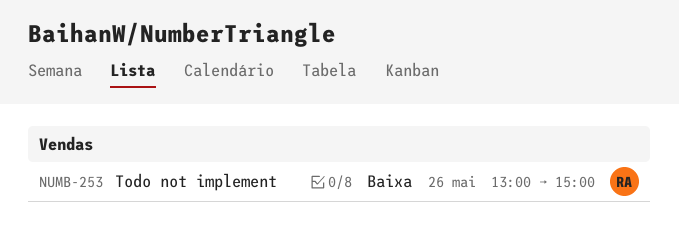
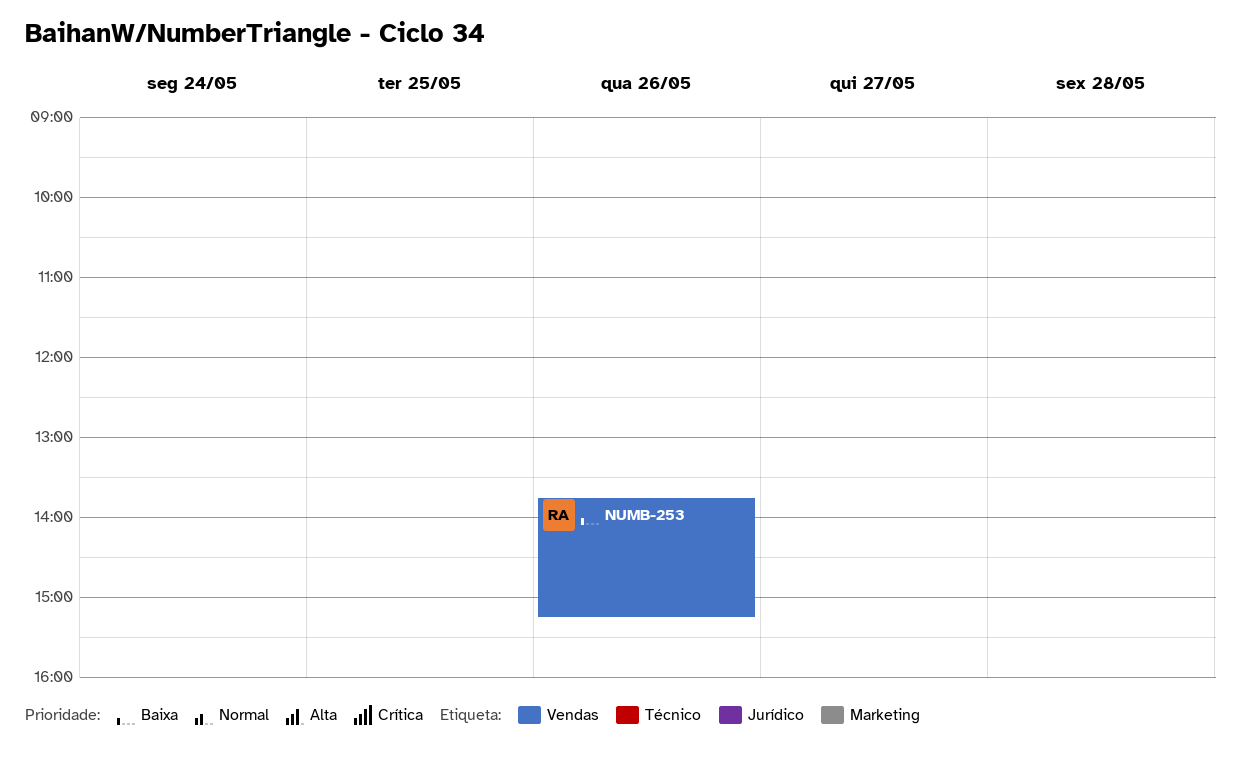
NUMB-253, begins: 13:00 -> 13:45
NUMB-253, ends: 15:00 -> 15:15

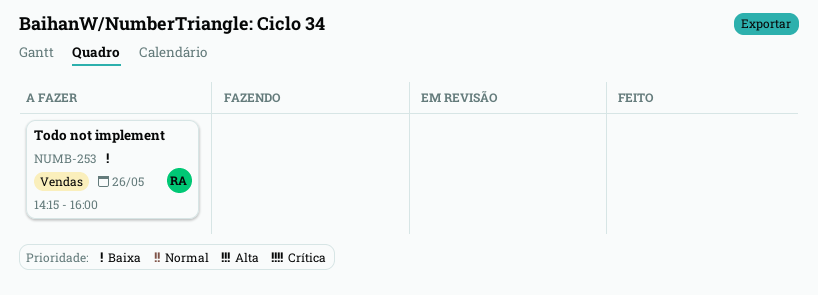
NUMB-253, begins: 13:45 -> 14:15
NUMB-253, ends: 15:15 -> 16:00

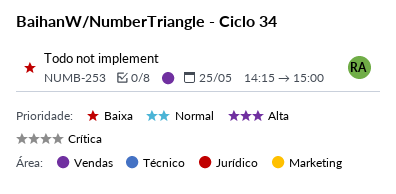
NUMB-253, day: May 26 -> May 25
NUMB-253, ends: 16:00 -> 15:00

